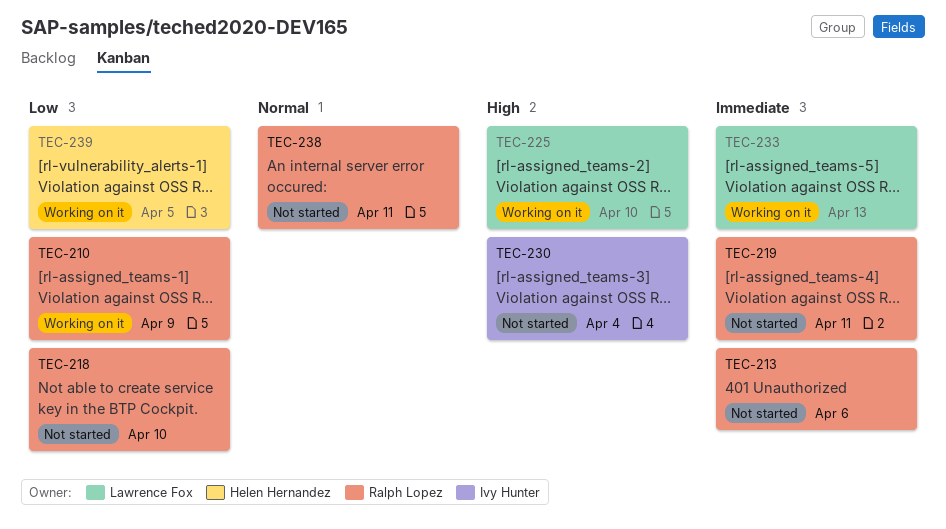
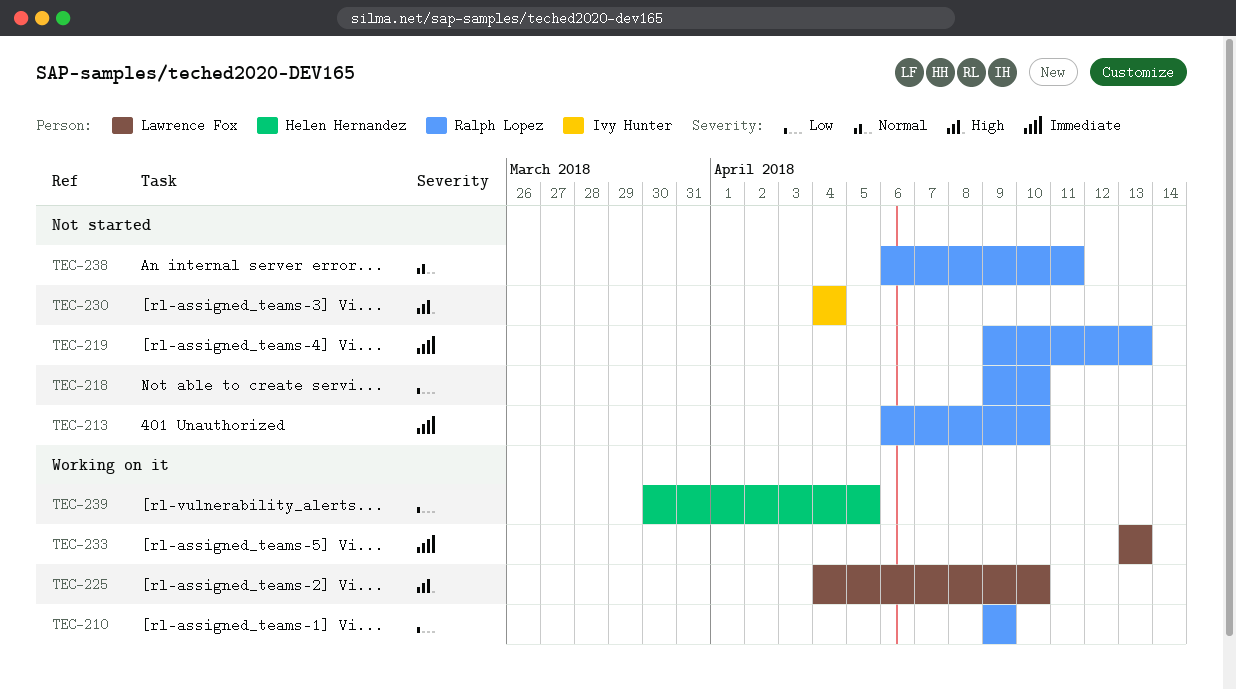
TEC-213, due: Apr 6 -> Apr 10
TEC-219, due: Apr 11 -> Apr 13

